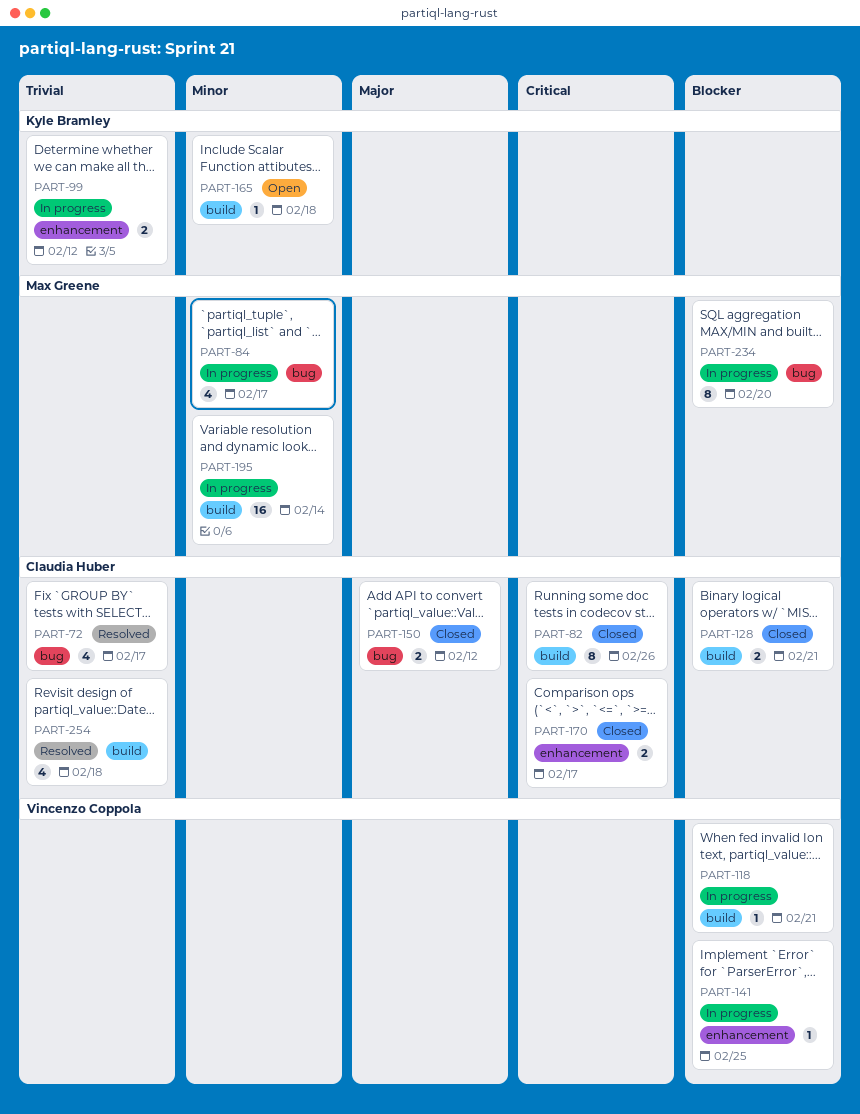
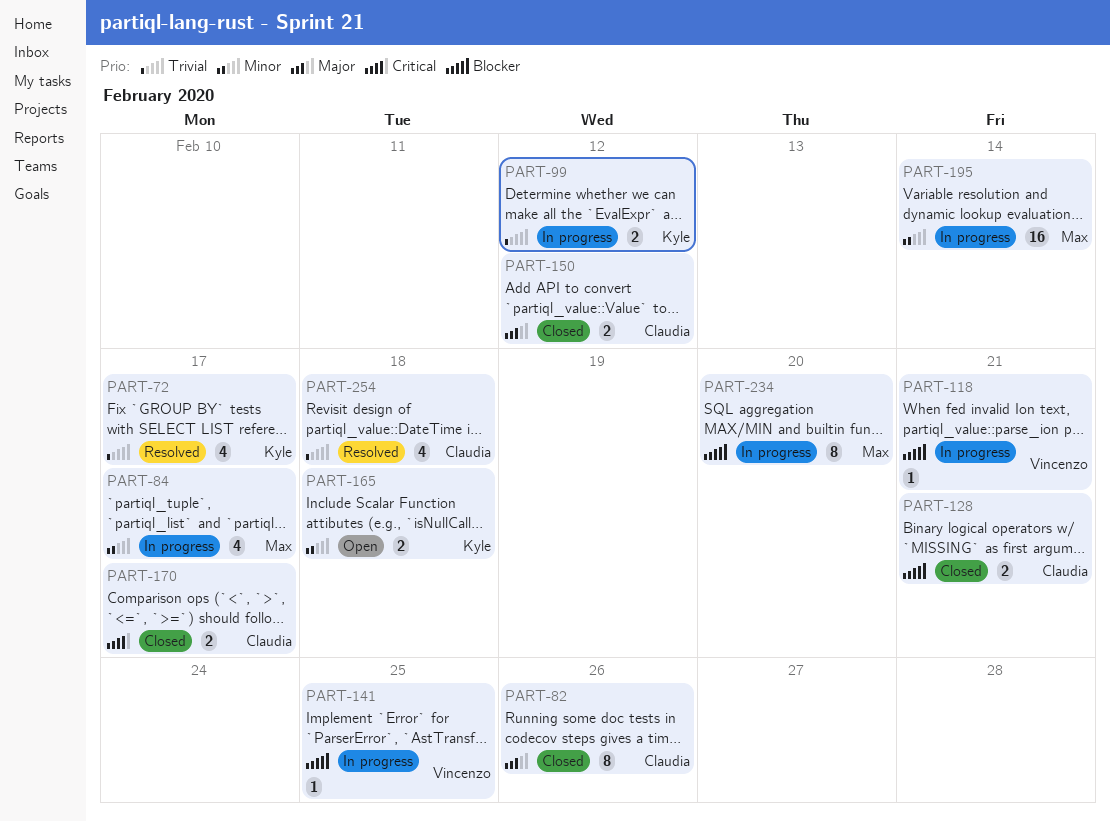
PART-72, owner: Claudia Huber -> Kyle Bramley
PART-82, priority: Critical -> Major
PART-165, estimate: 1 -> 2

